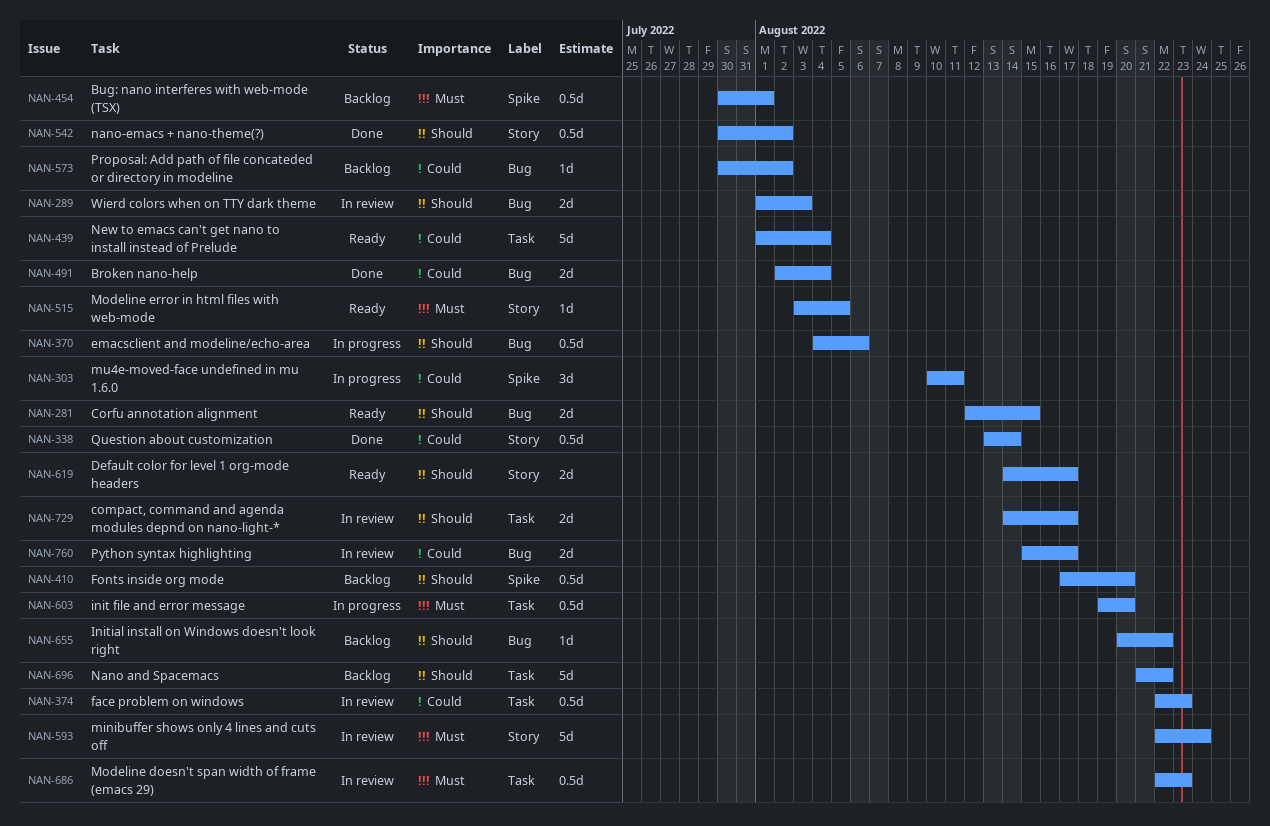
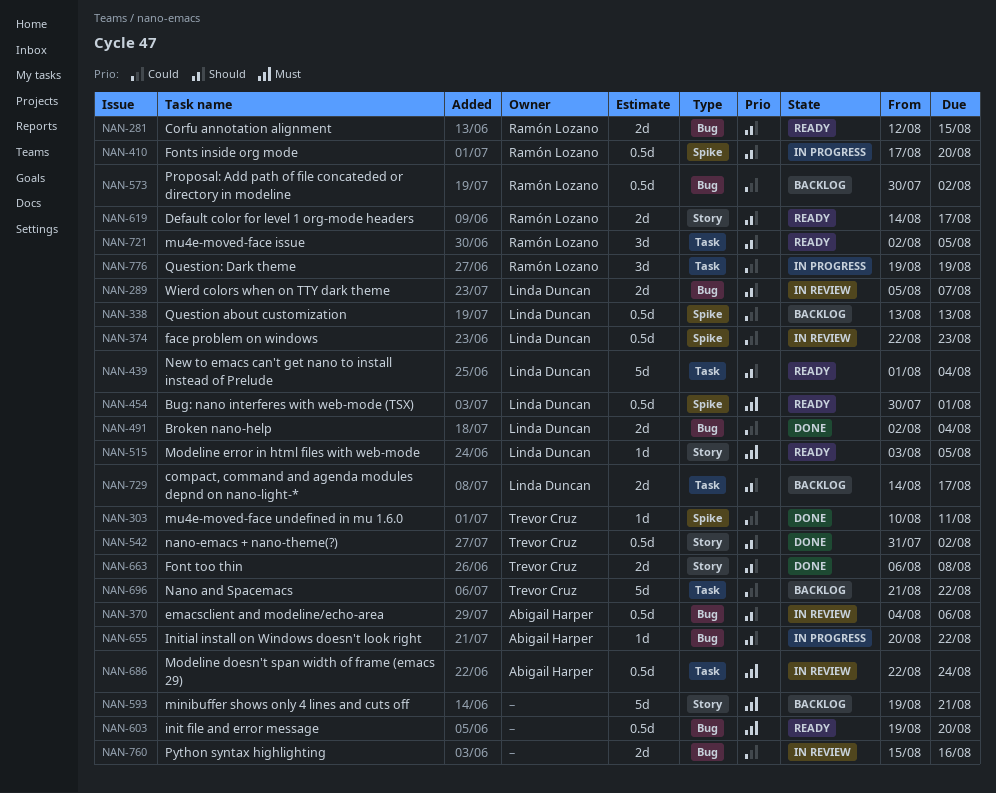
NAN-289, start: Aug 1 -> Aug 5
NAN-289, due: Aug 3 -> Aug 7
NAN-303, status: In progress -> Done
NAN-303, estimate: 3d -> 1d
NAN-338, status: Done -> Backlog
NAN-338, label: Story -> Spike
NAN-338, due: Aug 14 -> Aug 13
NAN-370, status: In progress -> In review
NAN-374, label: Task -> Spike
NAN-410, status: Backlog -> In progress
NAN-439, priority: Could -> Should
NAN-454, status: Backlog -> Ready
NAN-542, start: Jul 30 -> Jul 31
NAN-573, estimate: 1d -> 0.5d
NAN-593, status: In review -> Backlog
NAN-593, start: Aug 22 -> Aug 19
NAN-593, due: Aug 24 -> Aug 21
NAN-603, status: In progress -> Ready
NAN-603, label: Task -> Bug
NAN-655, status: Backlog -> In progress
NAN-663: none -> present
NAN-686, due: Aug 23 -> Aug 24
NAN-696, priority: Should -> Could
NAN-721: none -> present
NAN-729, status: In review -> Backlog
NAN-760, due: Aug 17 -> Aug 16
NAN-776: none -> present

